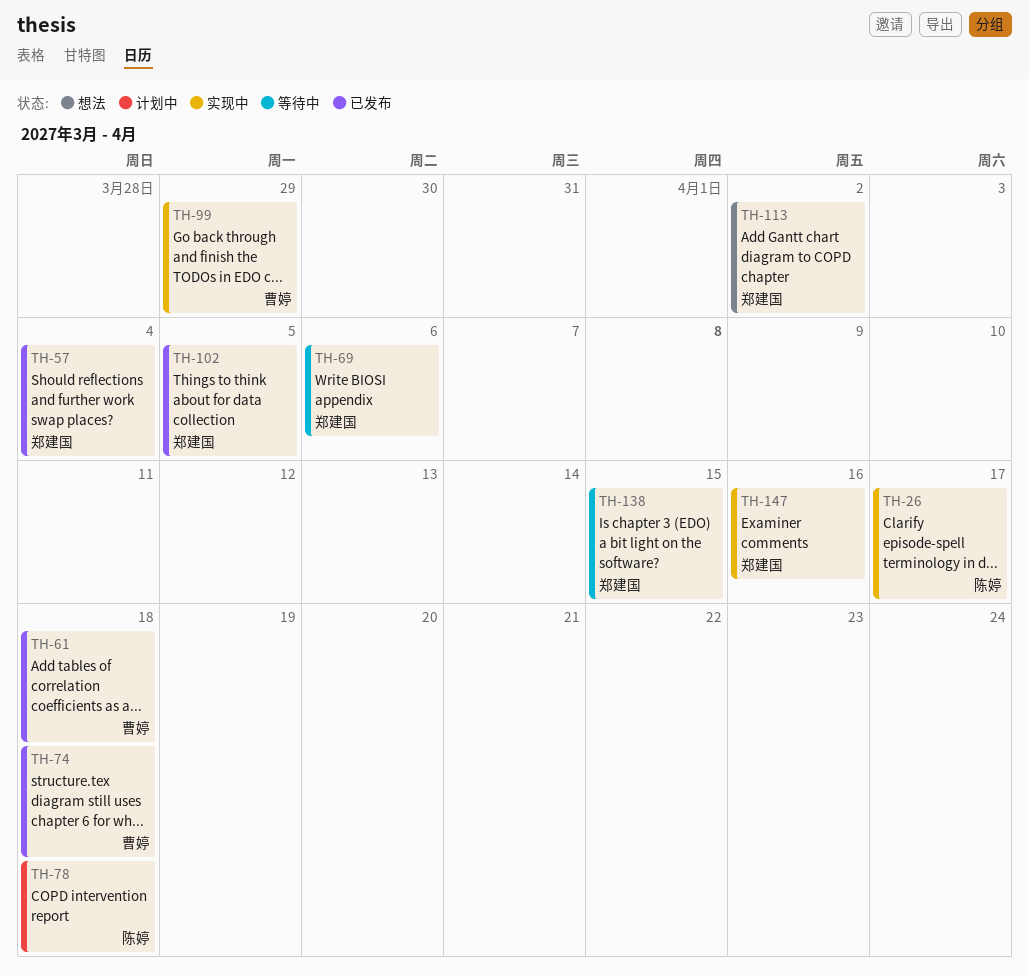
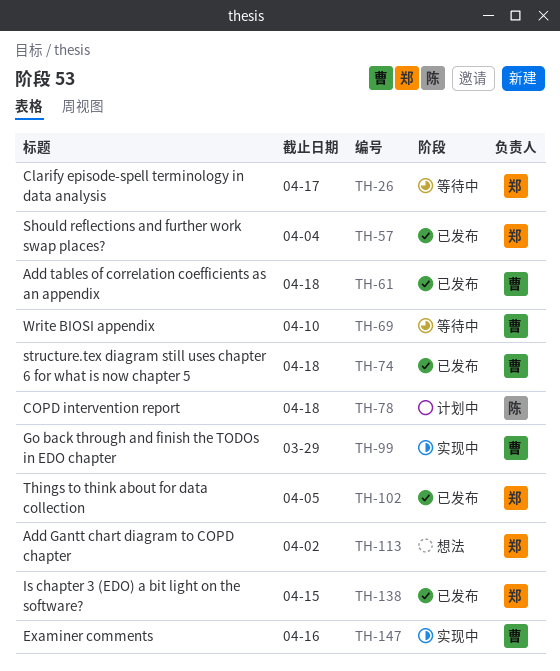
TH-26, status: 实现中 -> 等待中
TH-26, owner: 陈婷 -> 郑建国
TH-69, owner: 郑建国 -> 曹婷
TH-69, due: Apr 6 -> Apr 10
TH-138, status: 等待中 -> 已发布
TH-147, owner: 郑建国 -> 曹婷

